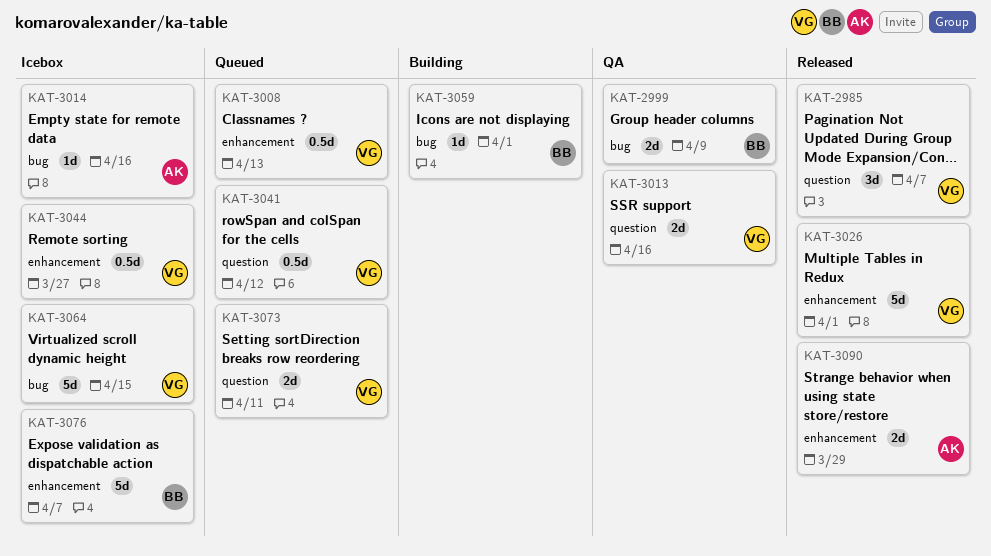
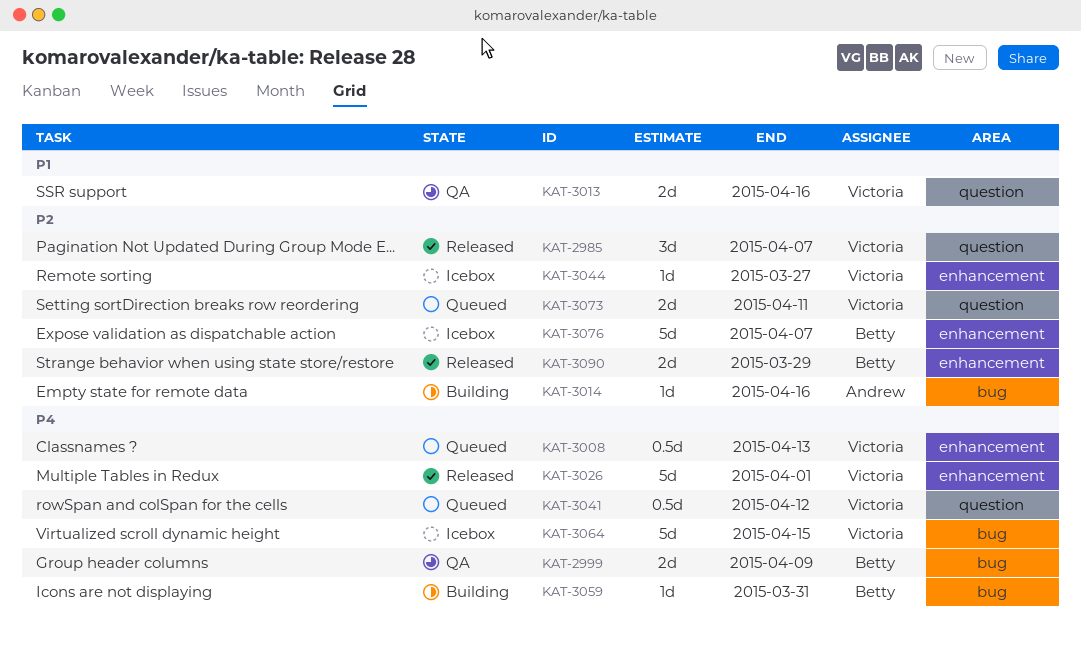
KAT-3014, status: Icebox -> Building
KAT-3044, estimate: 0.5d -> 1d
KAT-3059, due: Apr 1 -> Mar 31
KAT-3090, owner: Andrew -> Betty

